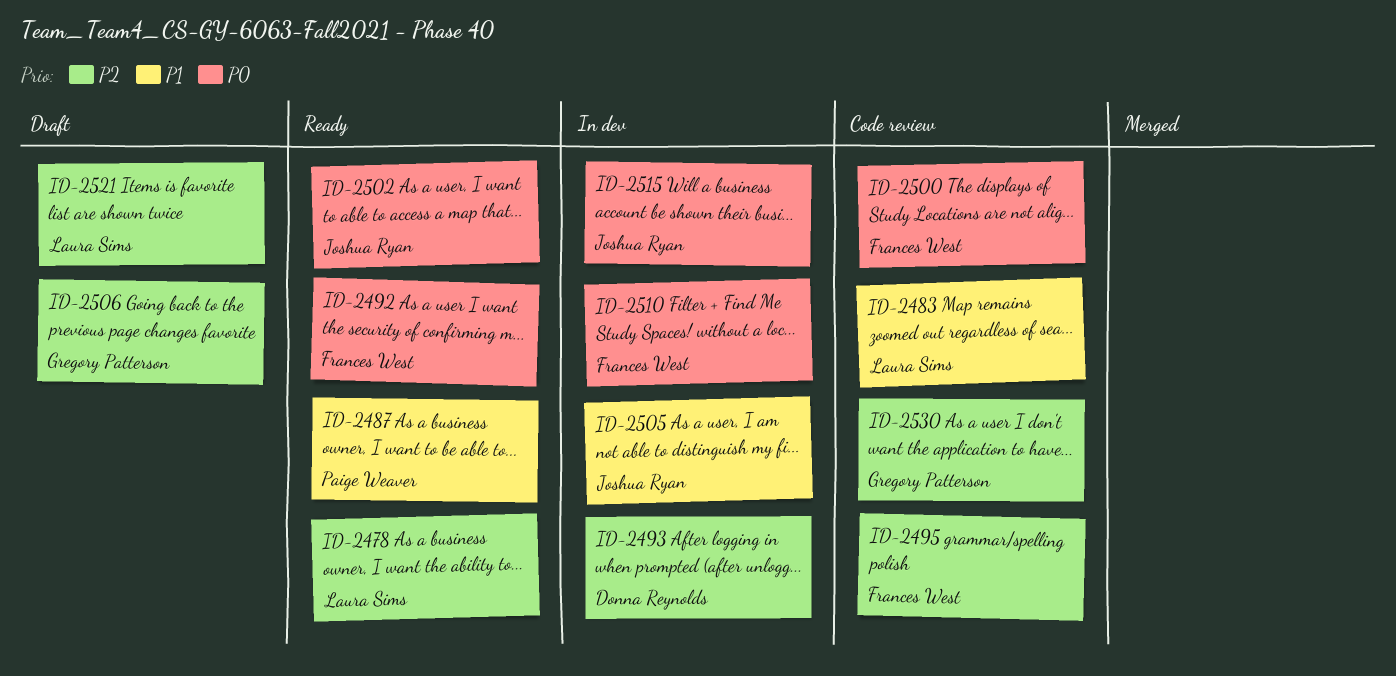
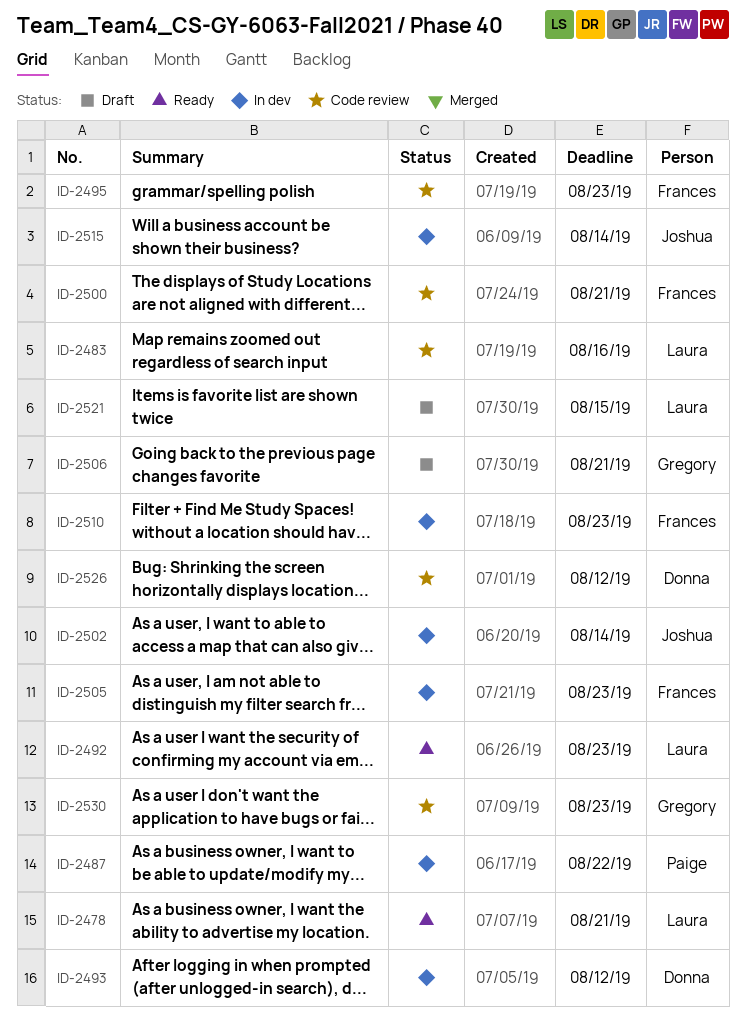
ID-2487, status: Ready -> In dev
ID-2492, owner: Frances West -> Laura Sims
ID-2502, status: Ready -> In dev
ID-2505, owner: Joshua Ryan -> Frances West
ID-2526: none -> present

